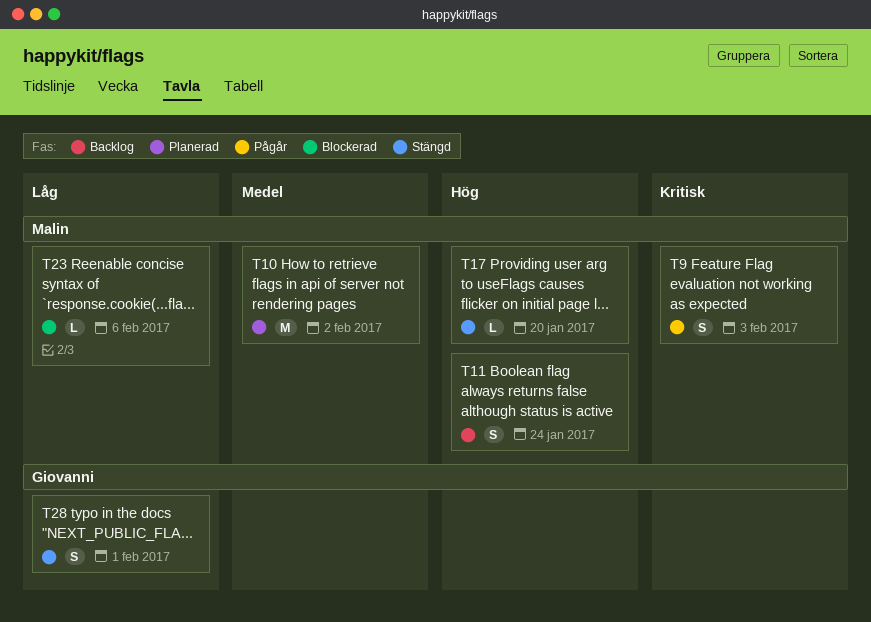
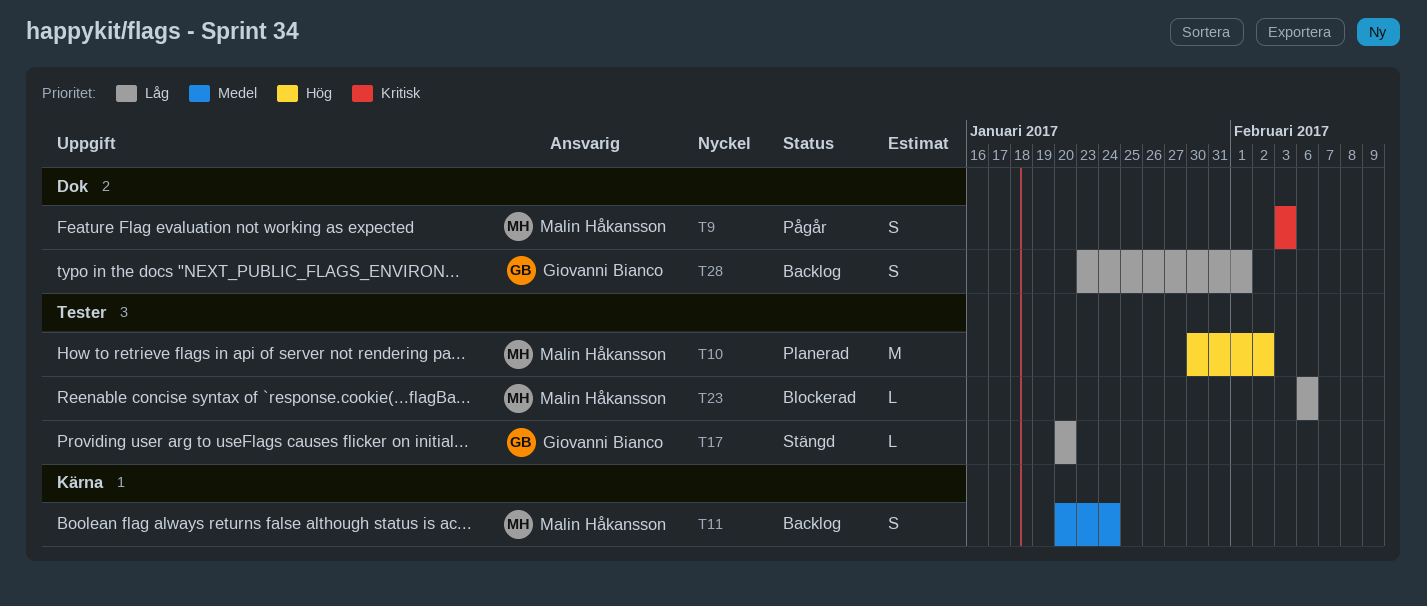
T10, priority: Medel -> Hög
T11, priority: Hög -> Medel
T17, owner: Malin Håkansson -> Giovanni Bianco
T17, priority: Hög -> Låg
T28, status: Stängd -> Backlog

